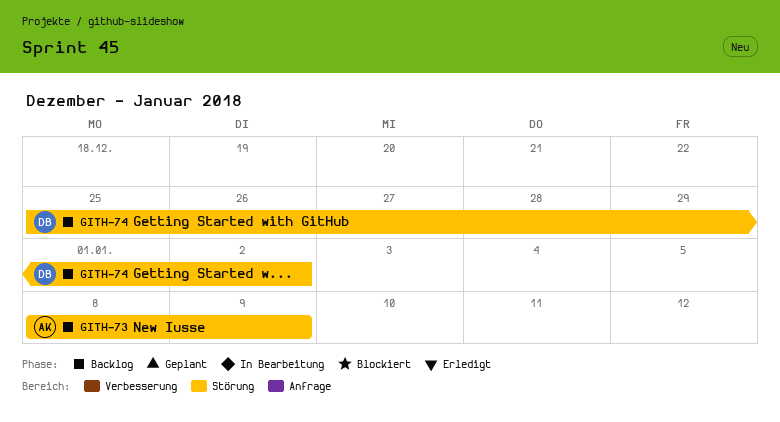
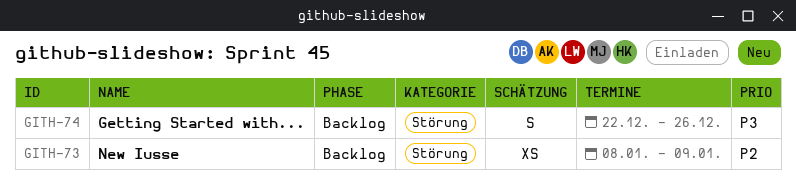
GITH-74, start: Dec 25 -> Dec 22
GITH-74, due: Jan 2 -> Dec 26

